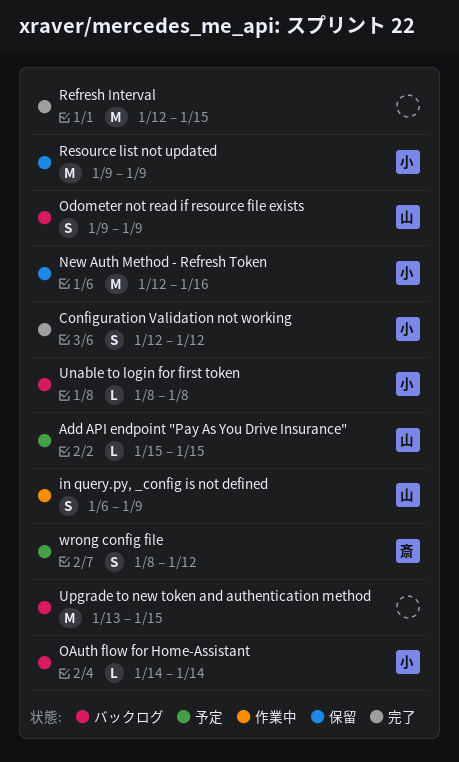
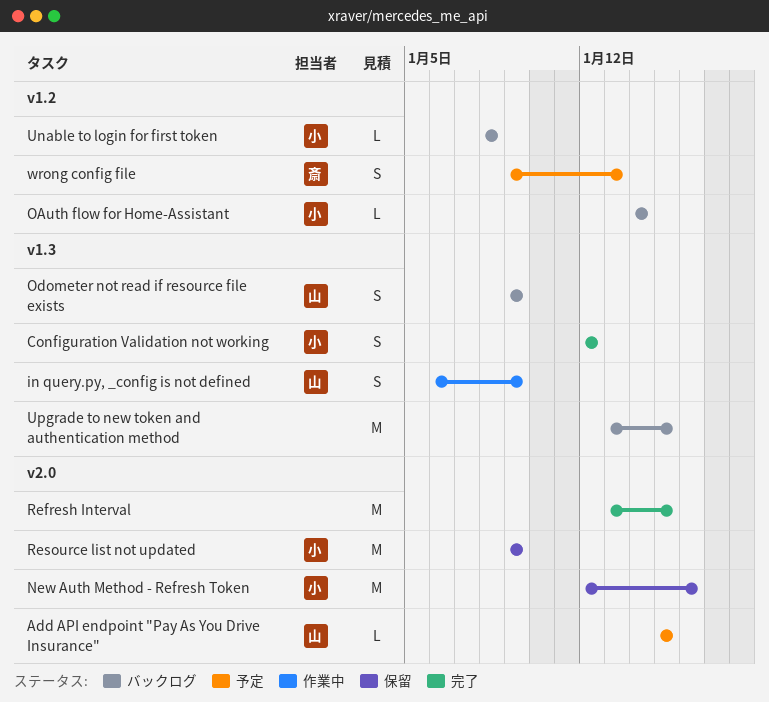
Refresh Interval, start: Jan 12 -> Jan 13
wrong config file, start: Jan 8 -> Jan 9
wrong config file, due: Jan 12 -> Jan 13

